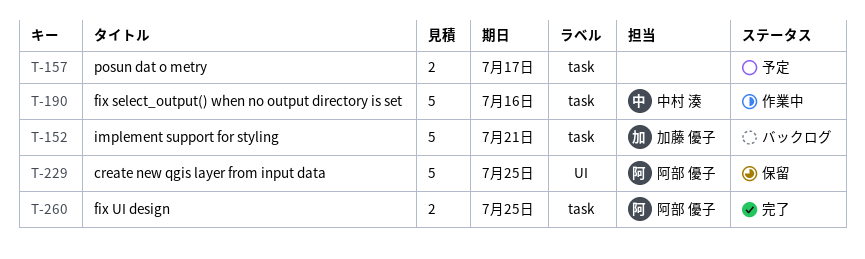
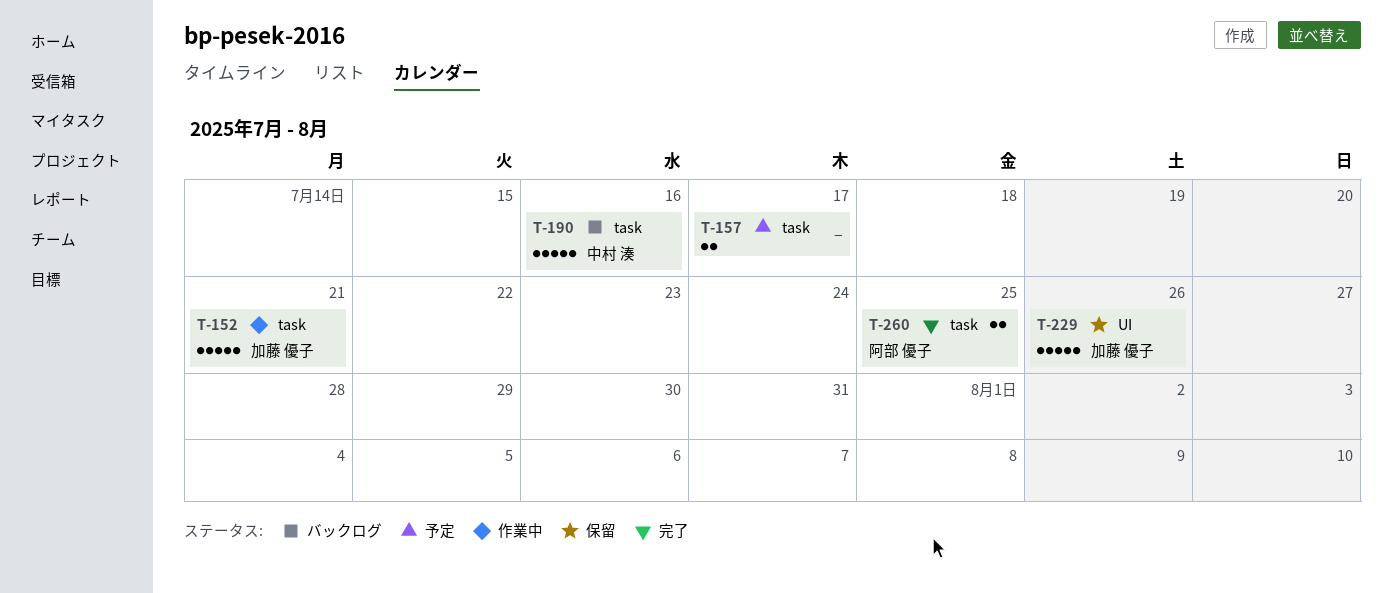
T-152, status: バックログ -> 作業中
T-190, status: 作業中 -> バックログ
T-229, owner: 阿部 優子 -> 加藤 優子
T-229, due: Jul 25 -> Jul 26

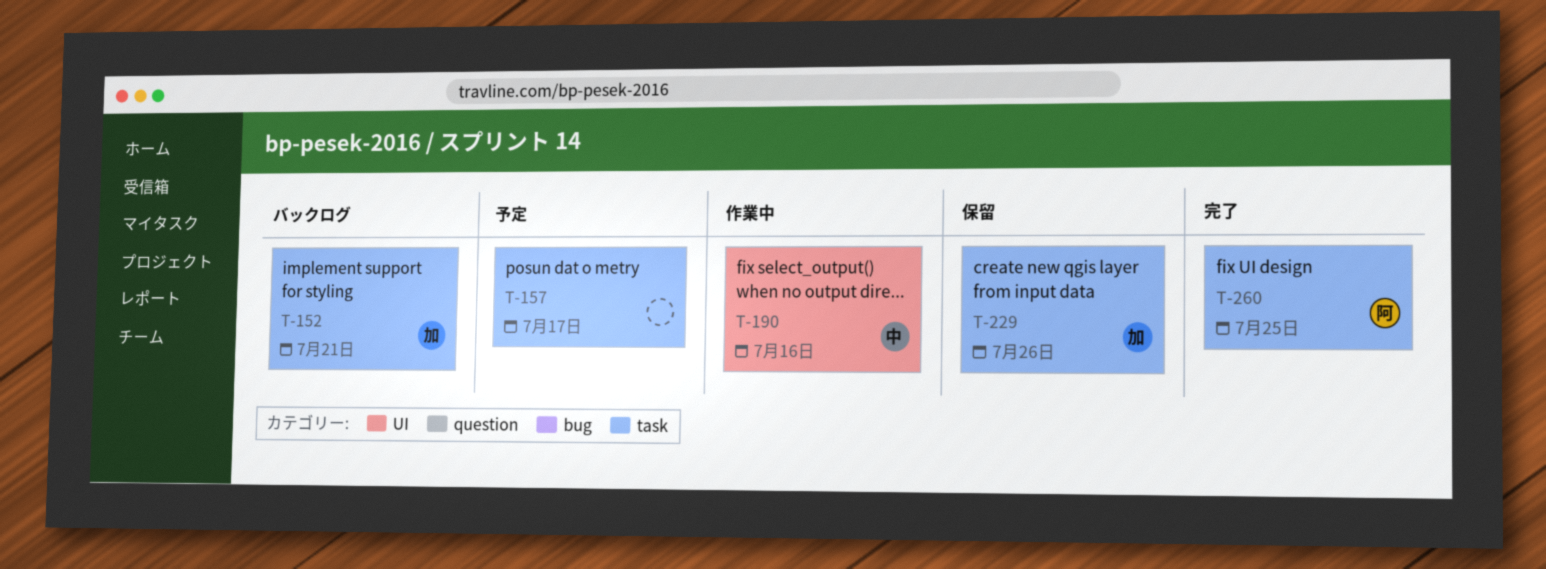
T-152, status: 作業中 -> バックログ
T-190, status: バックログ -> 作業中
T-190, label: task -> UI
T-229, label: UI -> task

